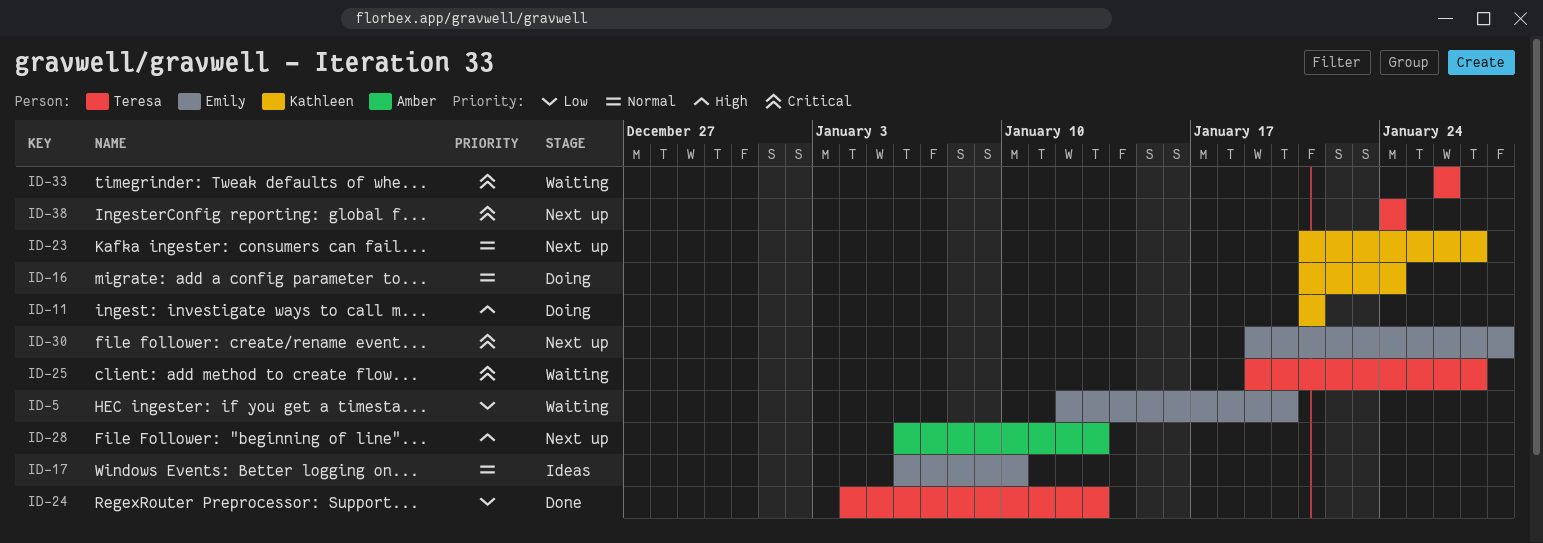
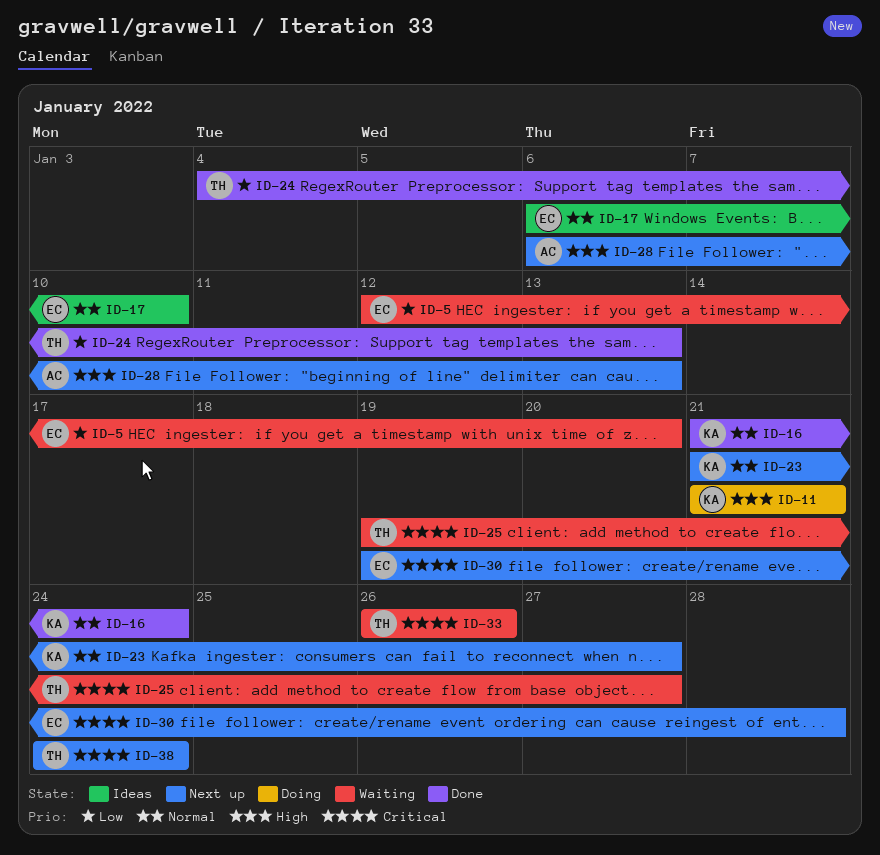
ID-16, status: Doing -> Done

